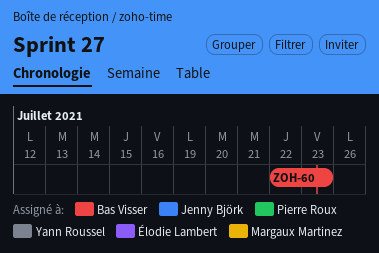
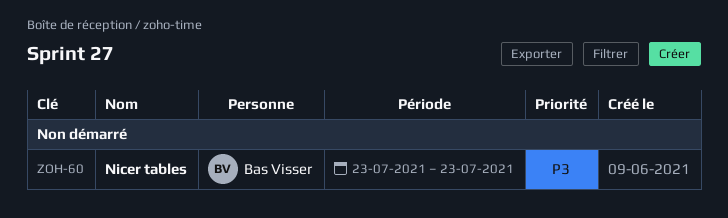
ZOH-60, start: Jul 22 -> Jul 23

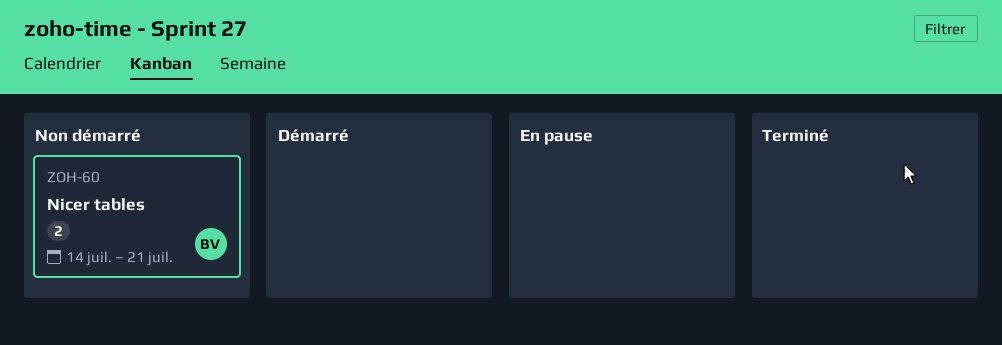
ZOH-60, start: Jul 23 -> Jul 14
ZOH-60, due: Jul 23 -> Jul 21

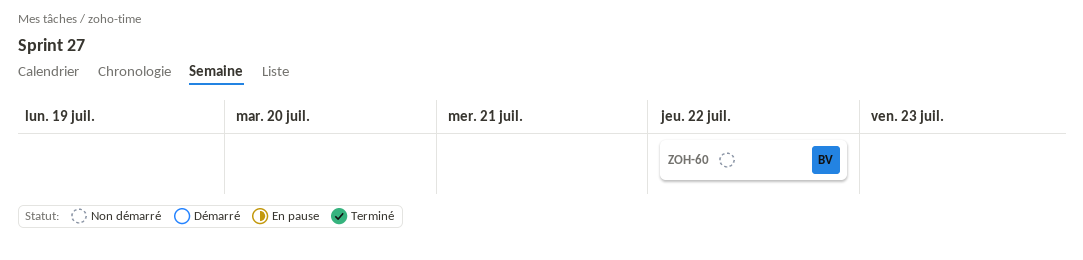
ZOH-60, due: Jul 21 -> Jul 22

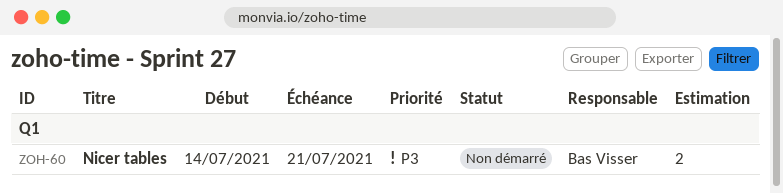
ZOH-60, due: Jul 22 -> Jul 21

